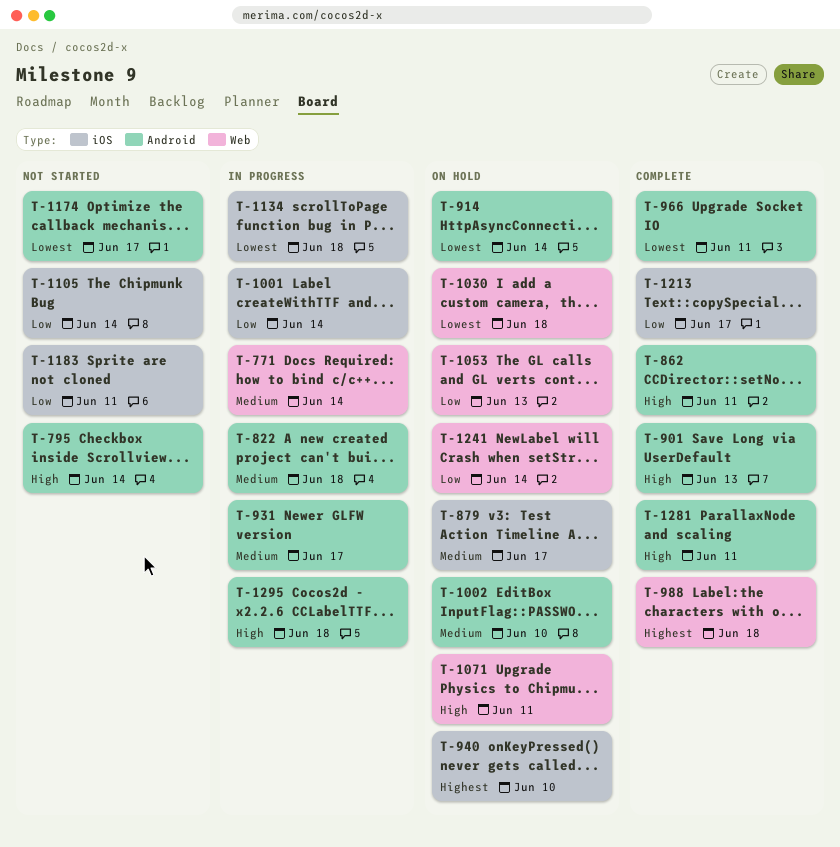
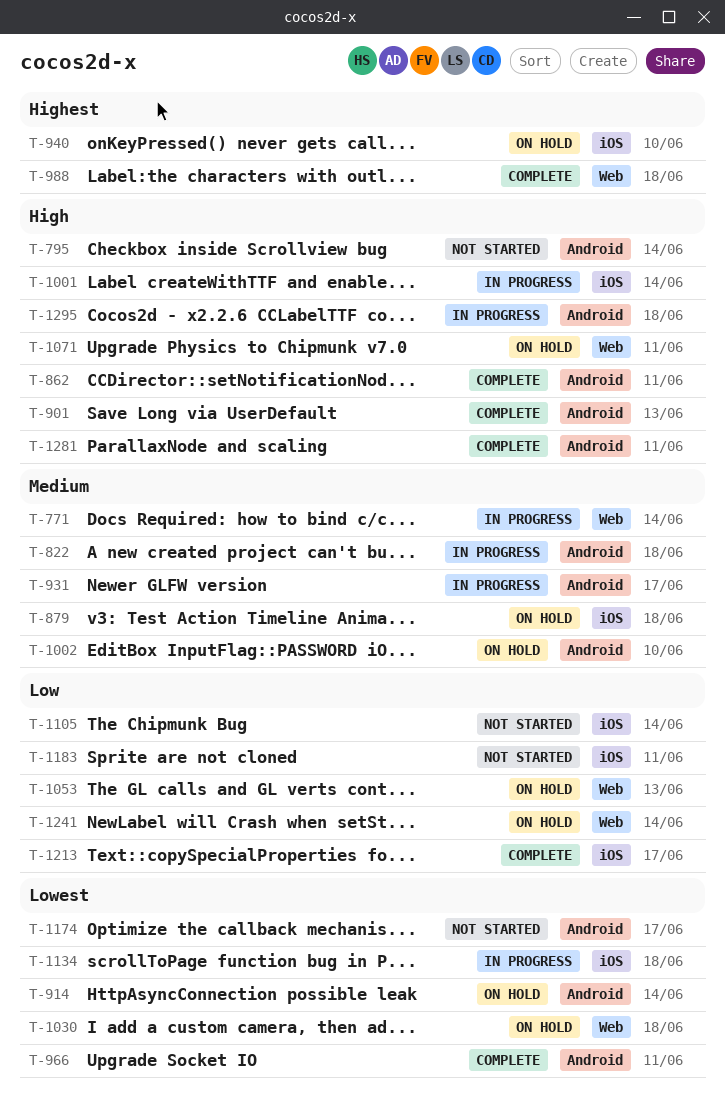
T-879, due: Jun 17 -> Jun 18
T-1001, priority: Low -> High

